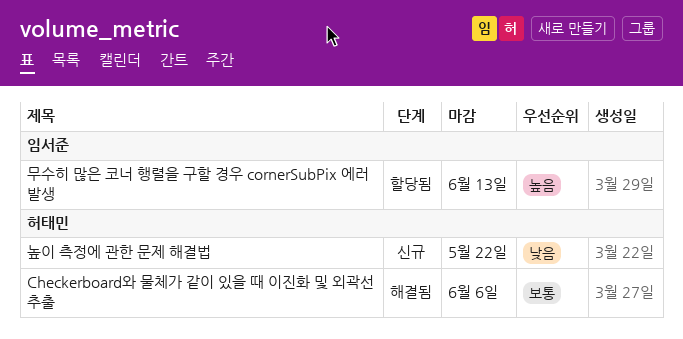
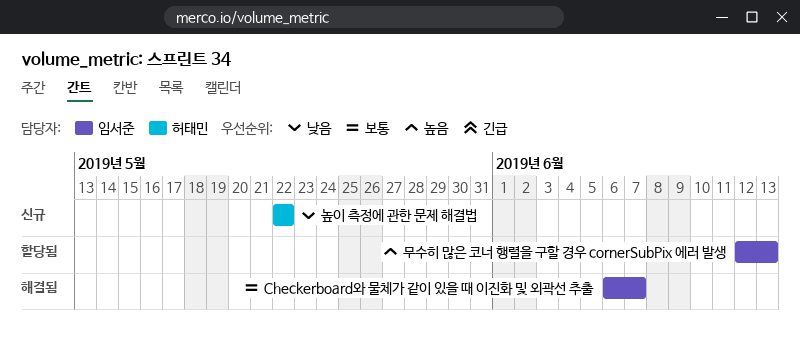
Checkerboard와 물체가 같이 있을 때 이진화 및 외곽선 추출, owner: 허태민 -> 임서준
Checkerboard와 물체가 같이 있을 때 이진화 및 외곽선 추출, due: Jun 6 -> Jun 7

